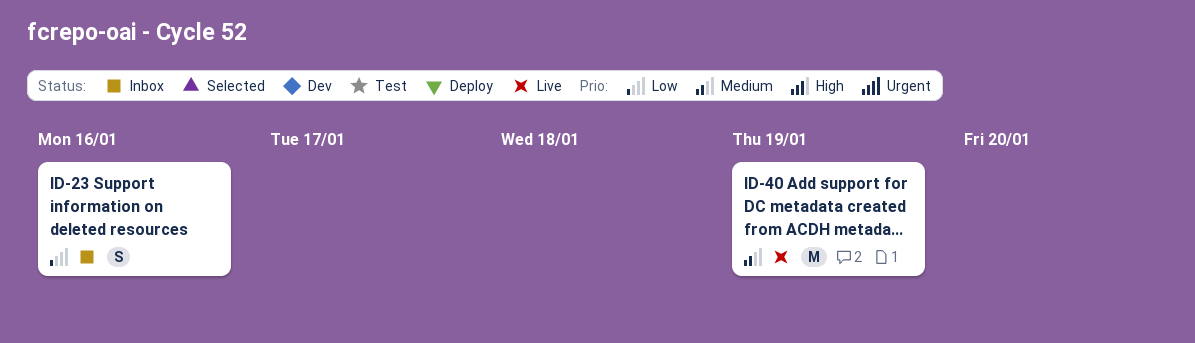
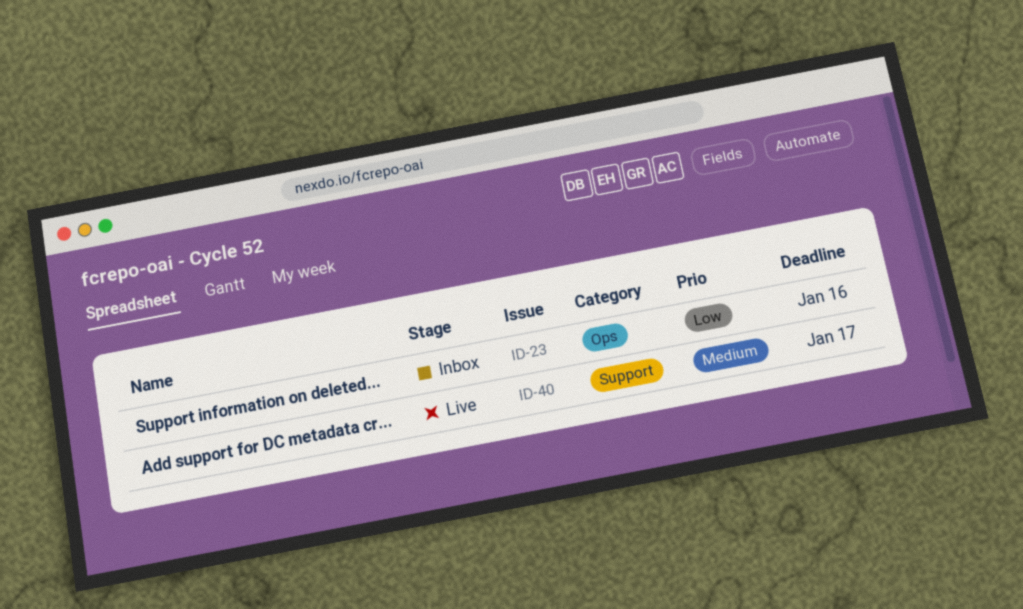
ID-40, due: Jan 19 -> Jan 17

